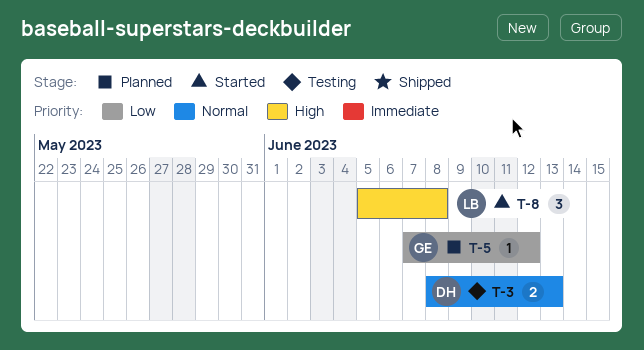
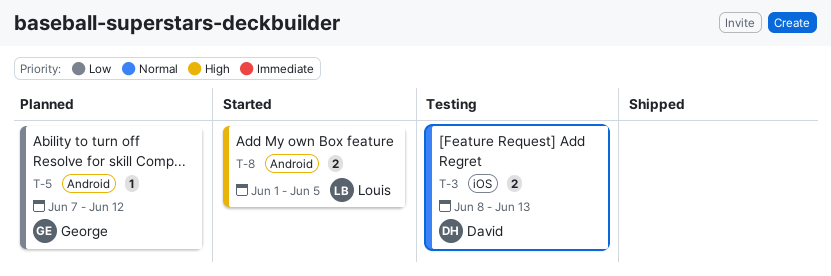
T-8, estimate: 3 -> 2
T-8, start: Jun 5 -> Jun 1
T-8, due: Jun 8 -> Jun 5

